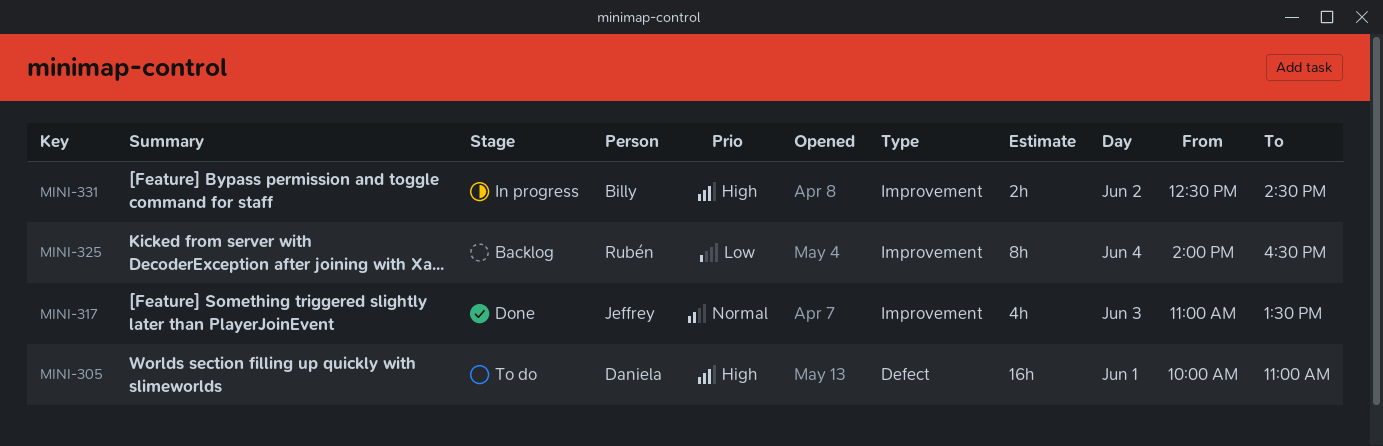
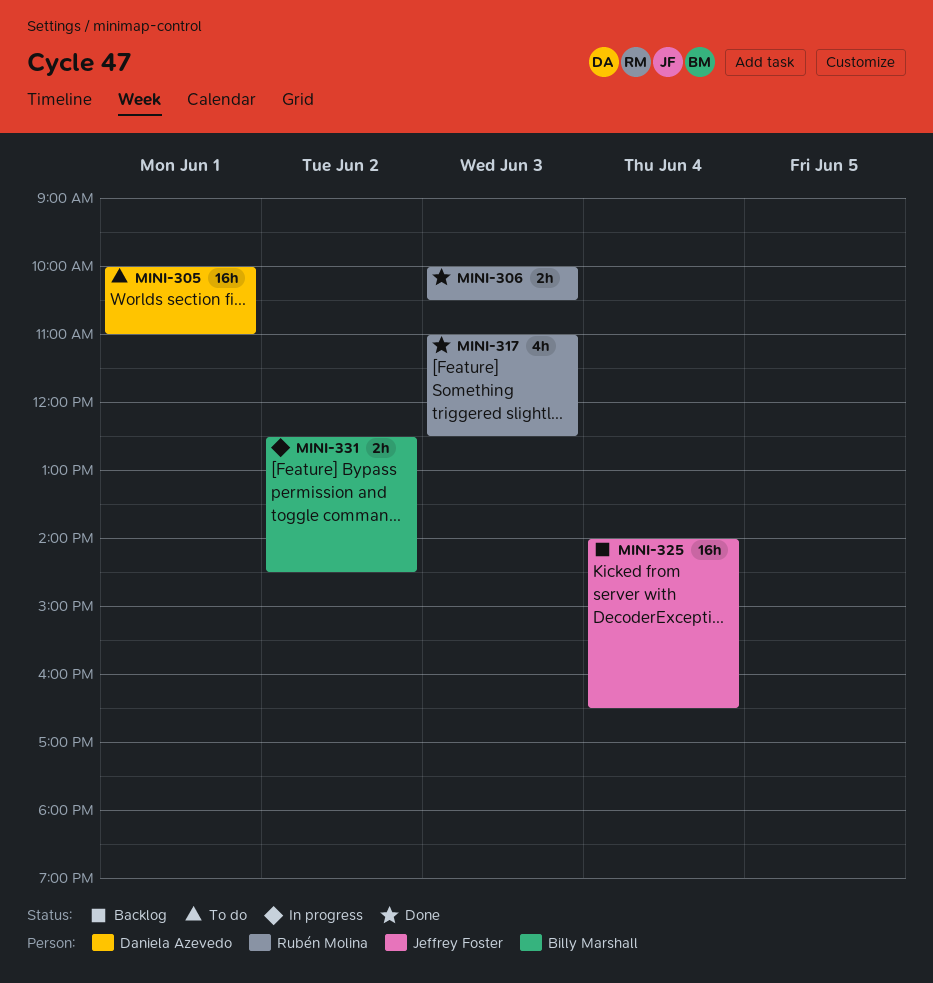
MINI-306: none -> present
MINI-317, owner: Jeffrey Foster -> Rubén Molina
MINI-317, ends: 13:30 -> 12:30
MINI-325, owner: Rubén Molina -> Jeffrey Foster
MINI-325, estimate: 8h -> 16h

